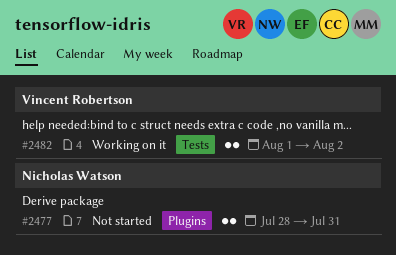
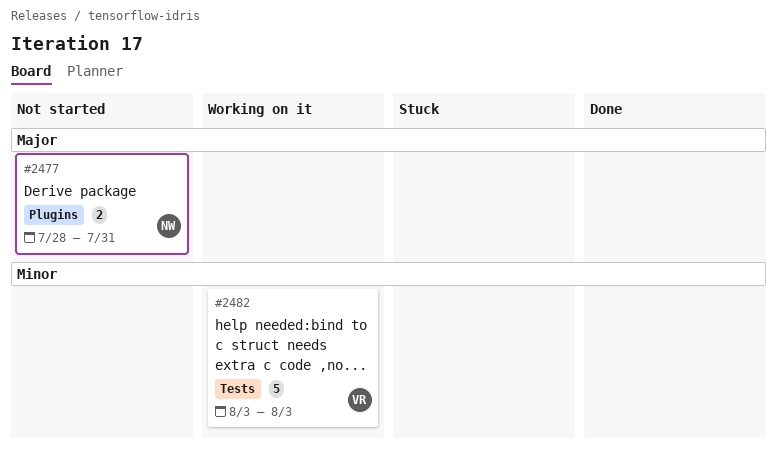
#2482, estimate: 2 -> 5
#2482, start: Aug 1 -> Aug 3
#2482, due: Aug 2 -> Aug 3

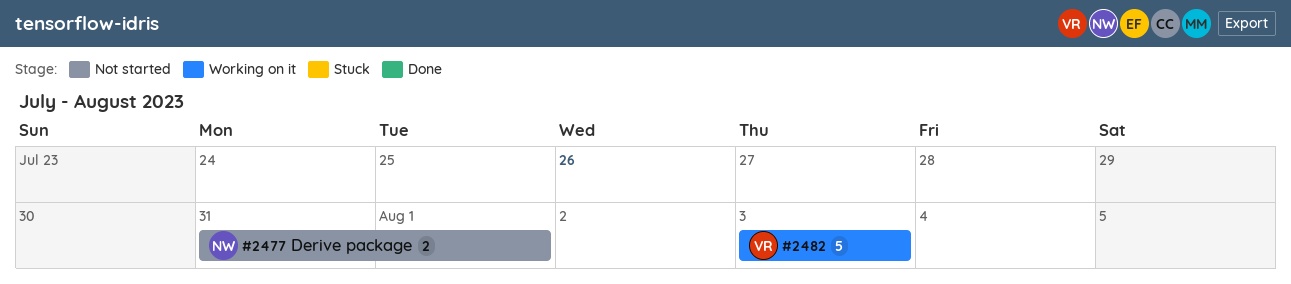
#2477, start: Jul 28 -> Jul 31
#2477, due: Jul 31 -> Aug 1

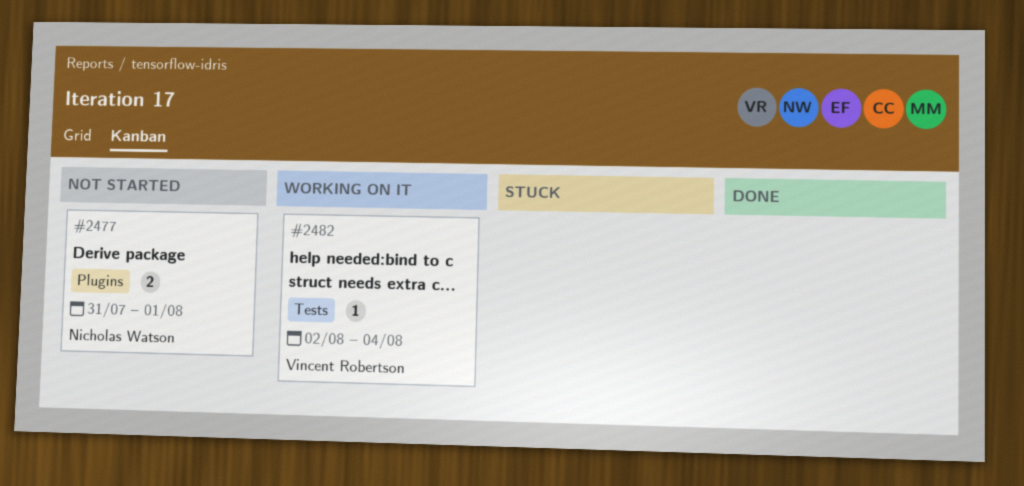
#2482, estimate: 5 -> 1
#2482, start: Aug 3 -> Aug 2
#2482, due: Aug 3 -> Aug 4

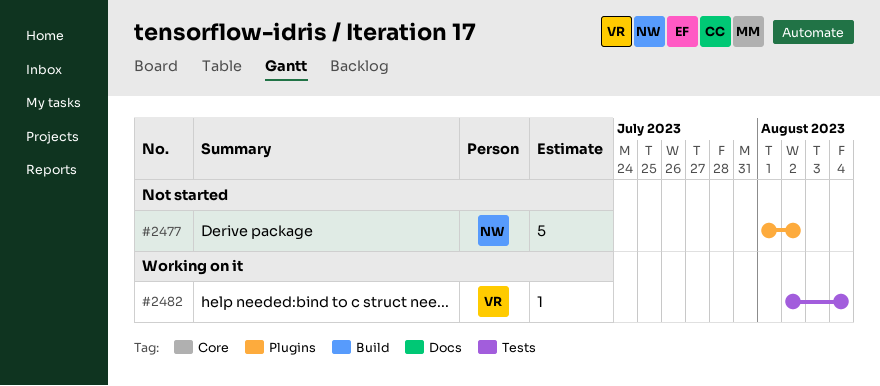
#2477, estimate: 2 -> 5
#2477, start: Jul 31 -> Aug 1
#2477, due: Aug 1 -> Aug 2

